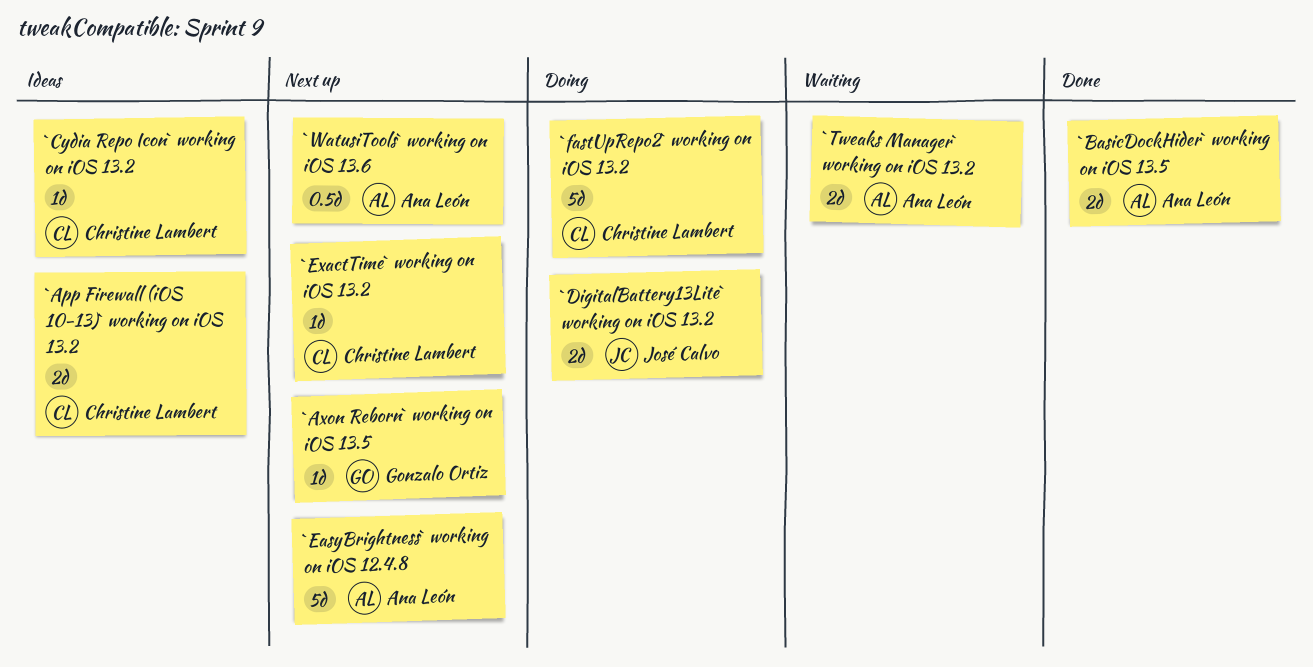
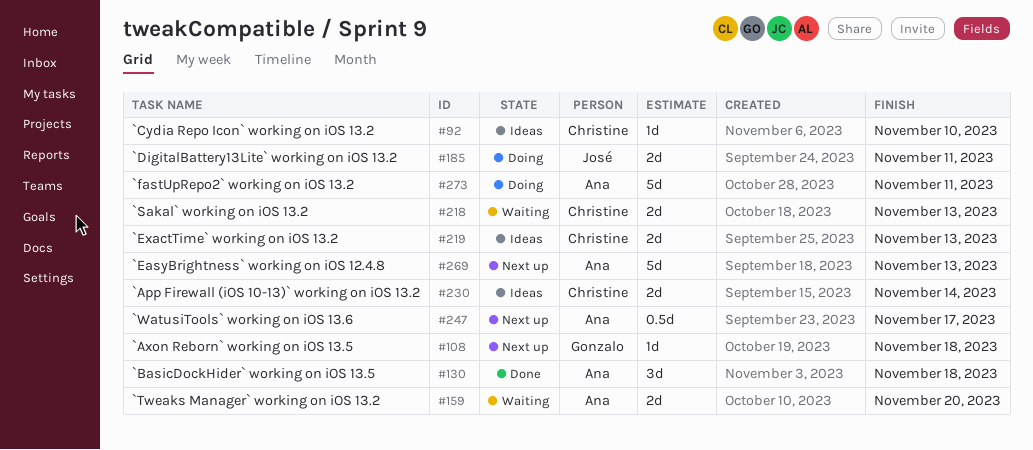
`BasicDockHider` working on iOS 13.5, estimate: 2d -> 3d
`ExactTime` working on iOS 13.2, status: Next up -> Ideas
`ExactTime` working on iOS 13.2, estimate: 1d -> 2d
`fastUpRepo2` working on iOS 13.2, owner: Christine Lambert -> Ana León
`Sakal` working on iOS 13.2: none -> present

